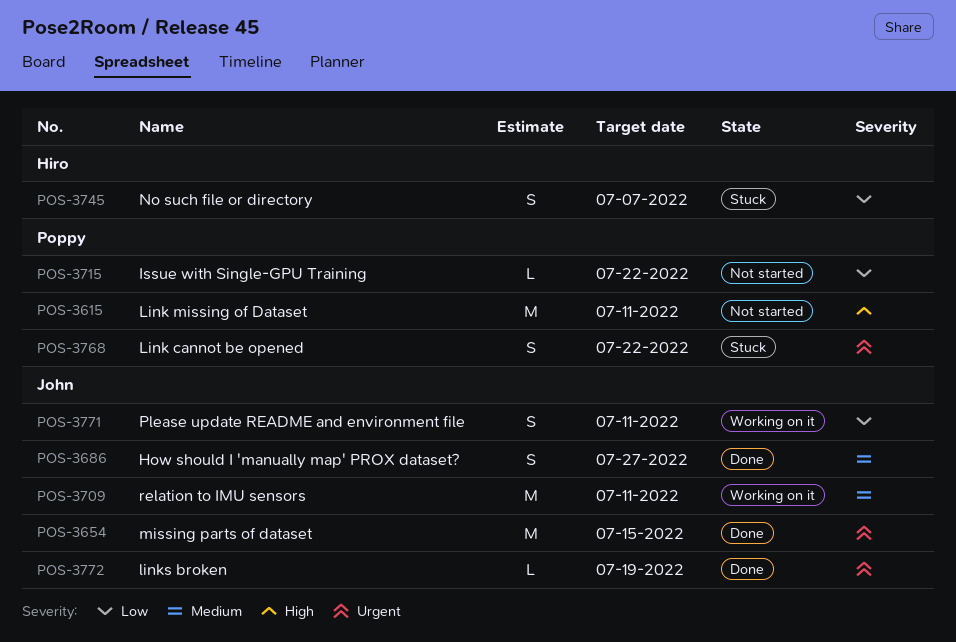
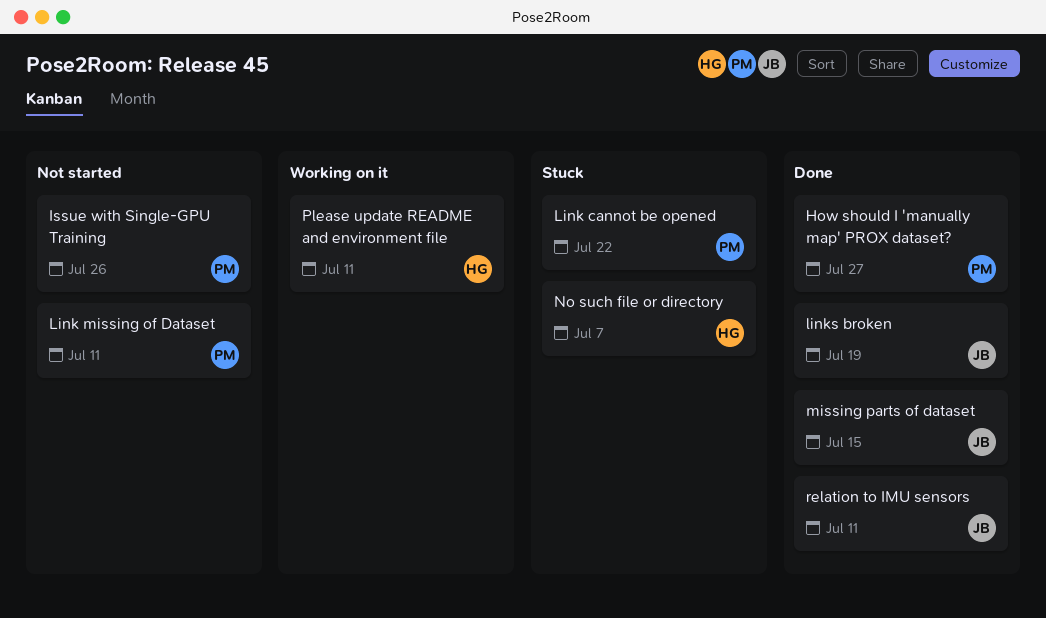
How should I 'manually map' PROX dataset?, owner: John -> Poppy
Issue with Single-GPU Training, due: Jul 22 -> Jul 26
Please update README and environment file, owner: John -> Hiro
relation to IMU sensors, status: Working on it -> Done

